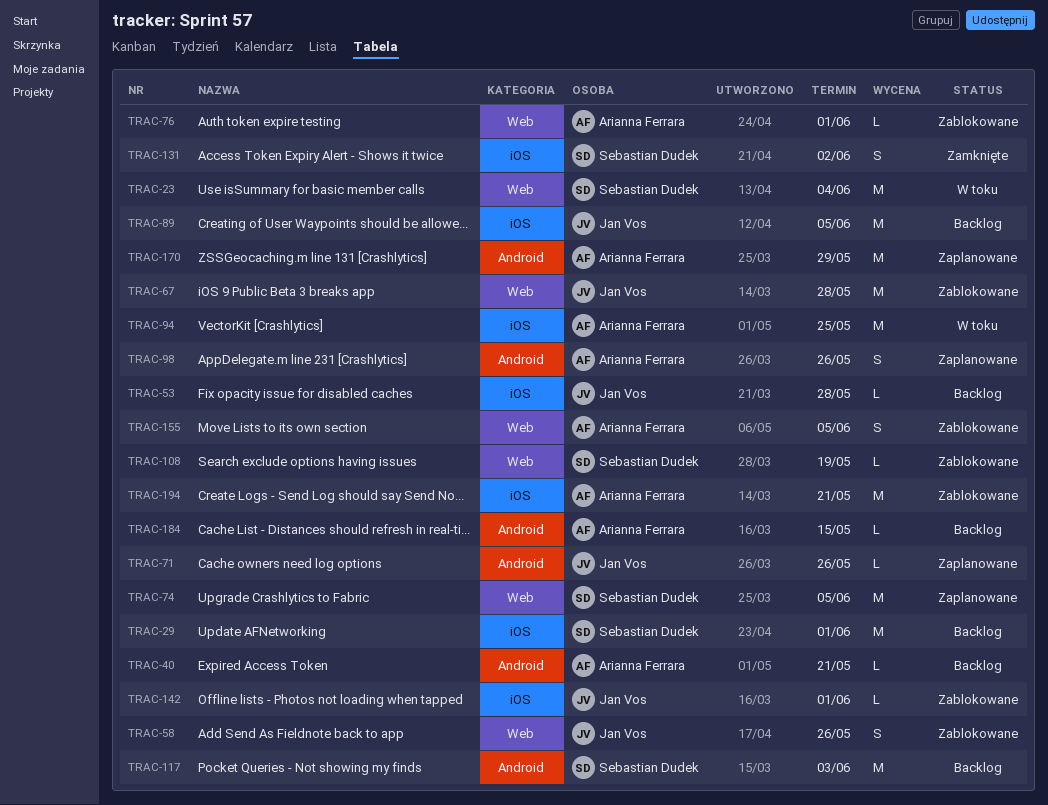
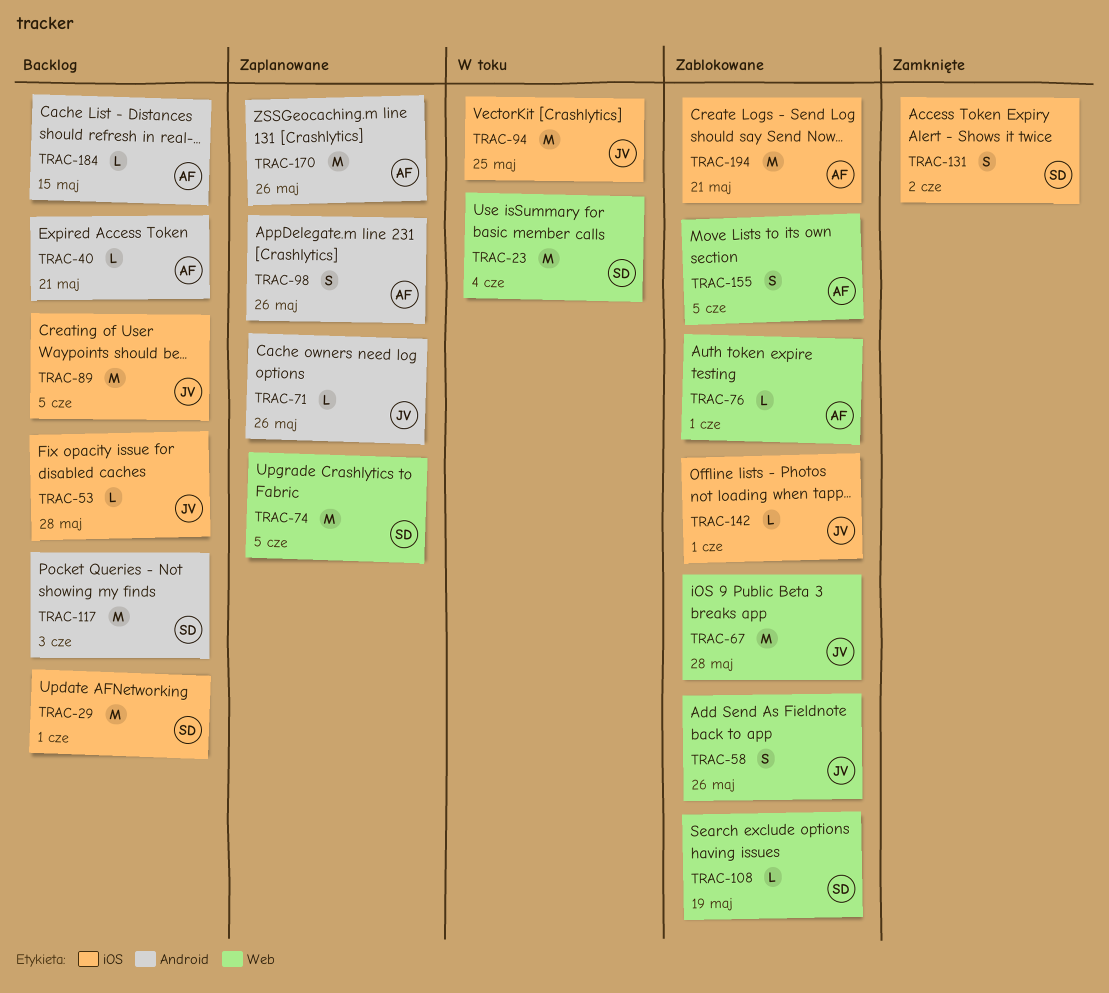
TRAC-94, owner: Arianna Ferrara -> Jan Vos
TRAC-170, due: May 29 -> May 26

